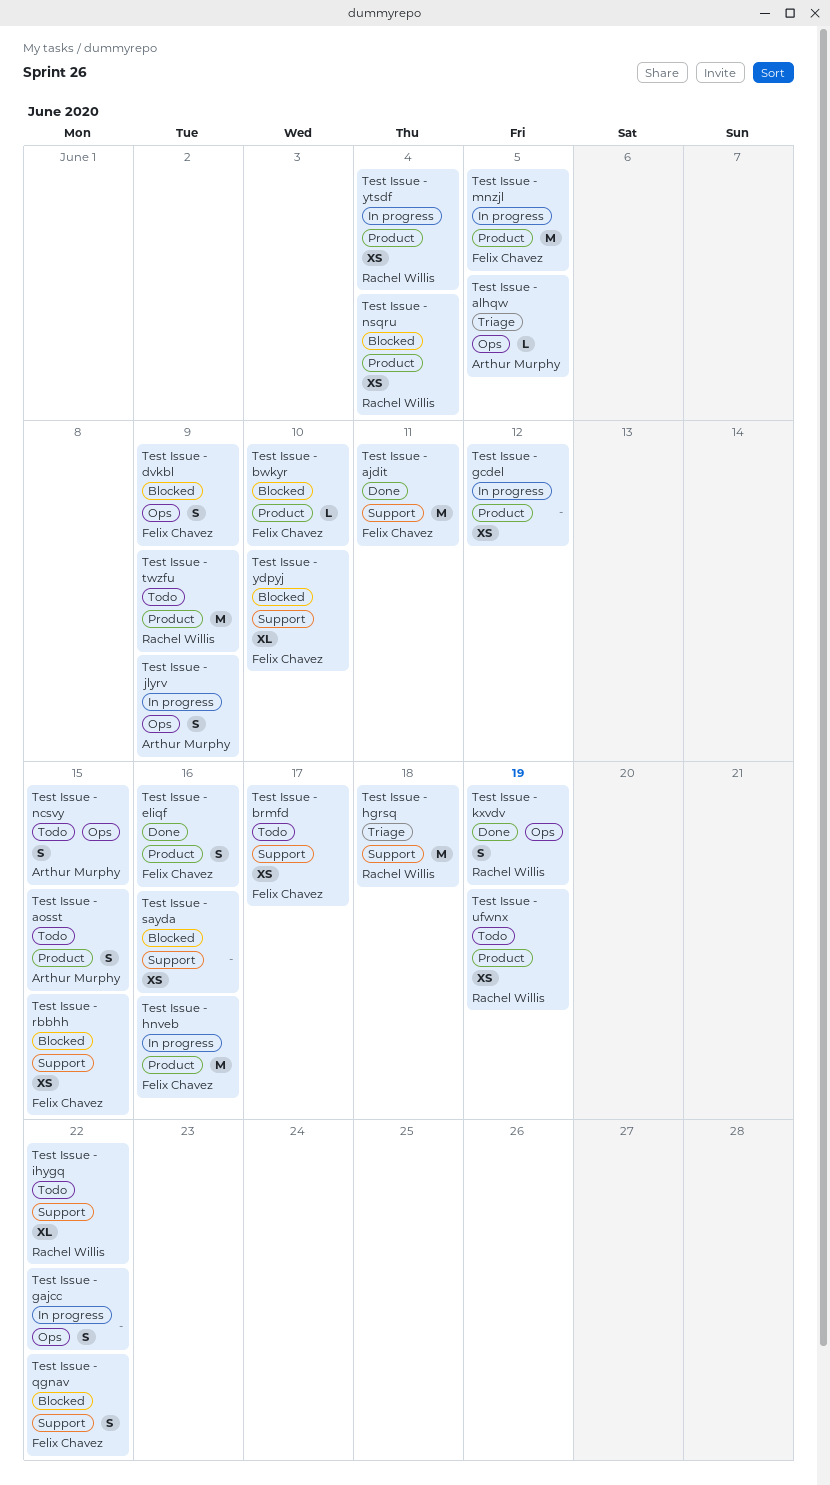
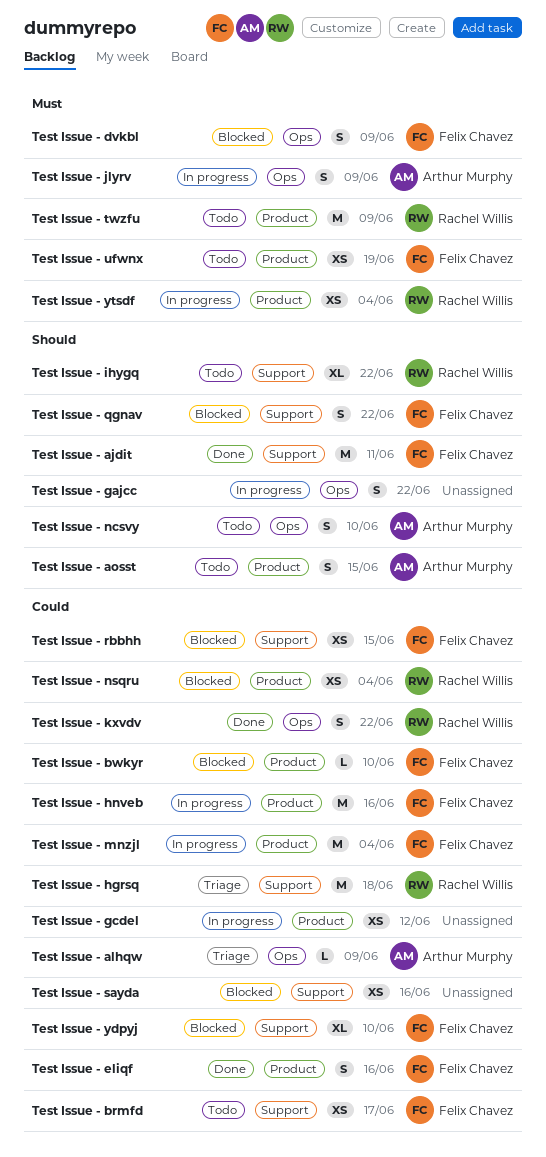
Test Issue - alhqw, due: Jun 5 -> Jun 9
Test Issue - kxvdv, due: Jun 19 -> Jun 22
Test Issue - mnzjl, due: Jun 5 -> Jun 4
Test Issue - ncsvy, due: Jun 15 -> Jun 10
Test Issue - ufwnx, owner: Rachel Willis -> Felix Chavez

